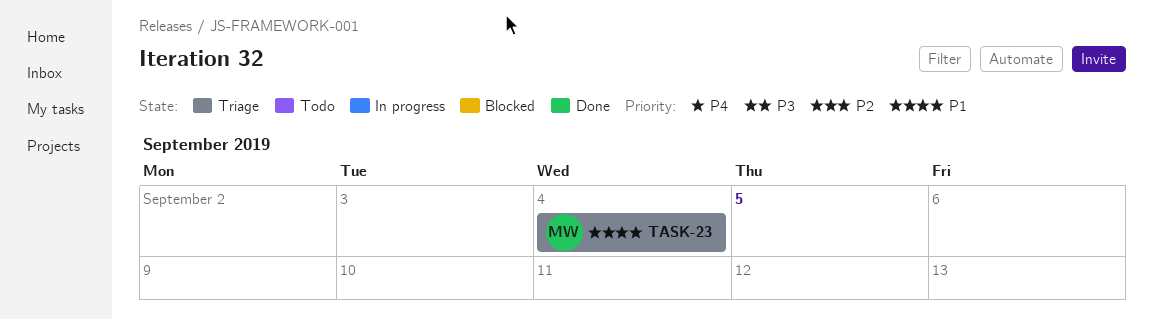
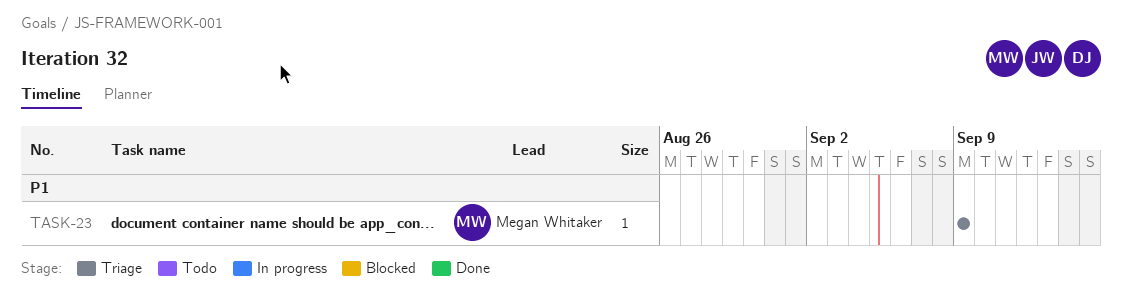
TASK-23, start: Sep 4 -> Sep 9
TASK-23, due: Sep 4 -> Sep 9

